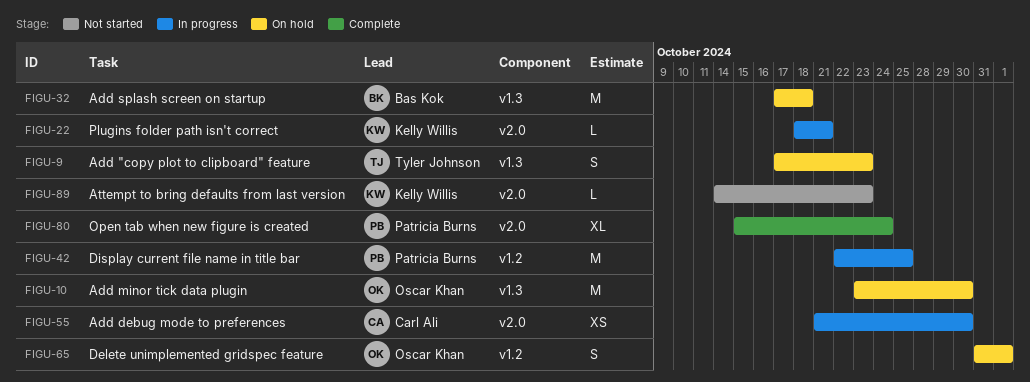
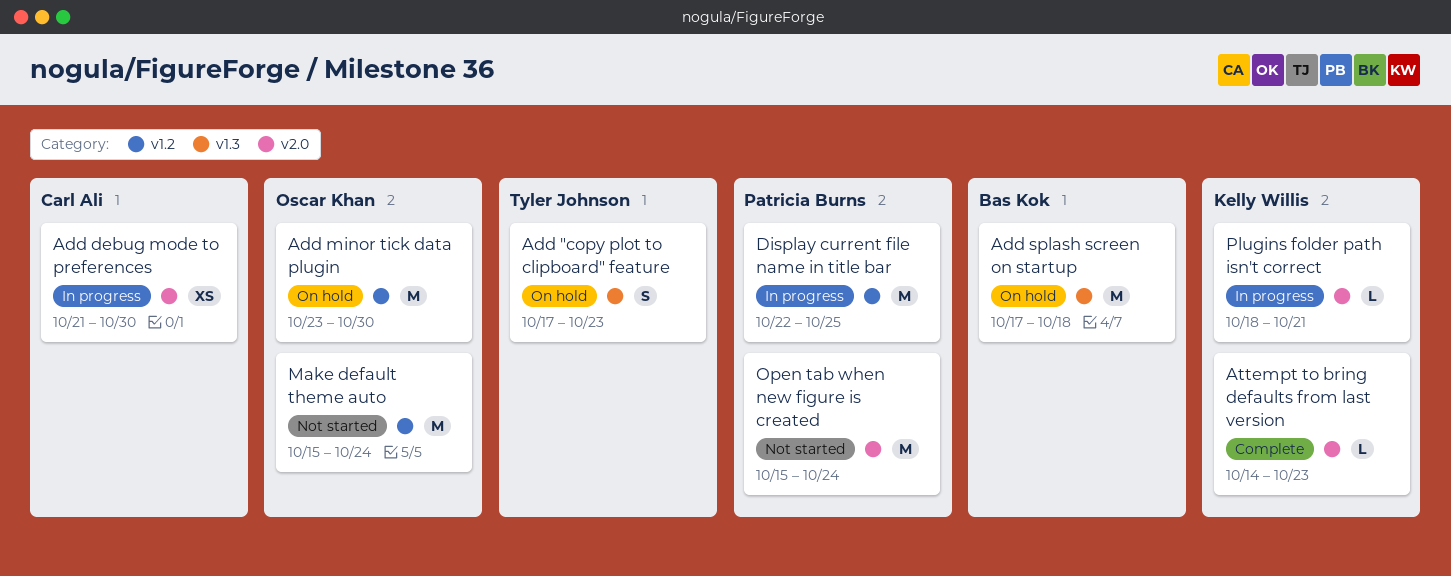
Add minor tick data plugin, label: v1.3 -> v1.2
Attempt to bring defaults from last version, status: Not started -> Complete
Delete unimplemented gridspec feature: present -> none
Make default theme auto: none -> present
Open tab when new figure is created, status: Complete -> Not started
Open tab when new figure is created, estimate: XL -> M

